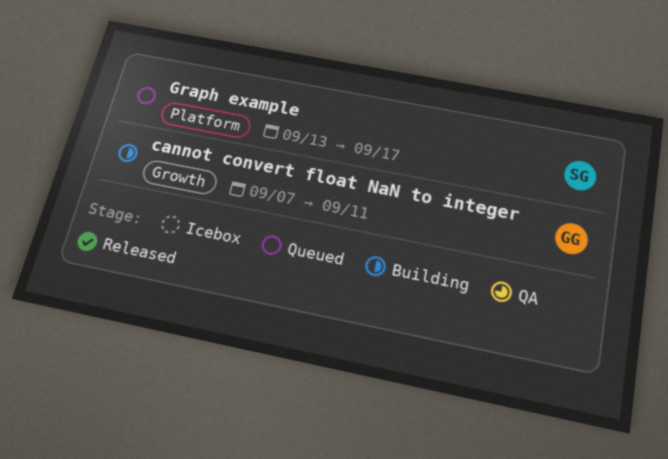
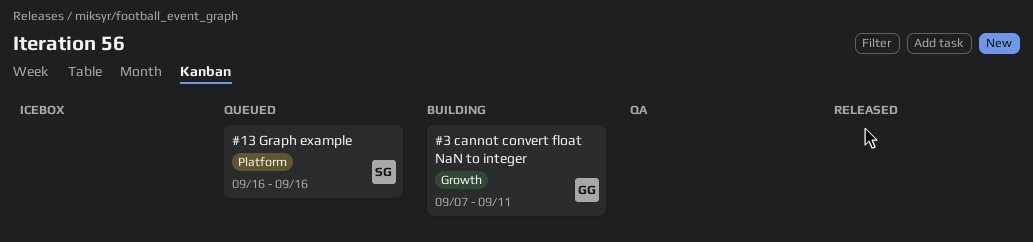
Graph example, start: Sep 13 -> Sep 16
Graph example, due: Sep 17 -> Sep 16

